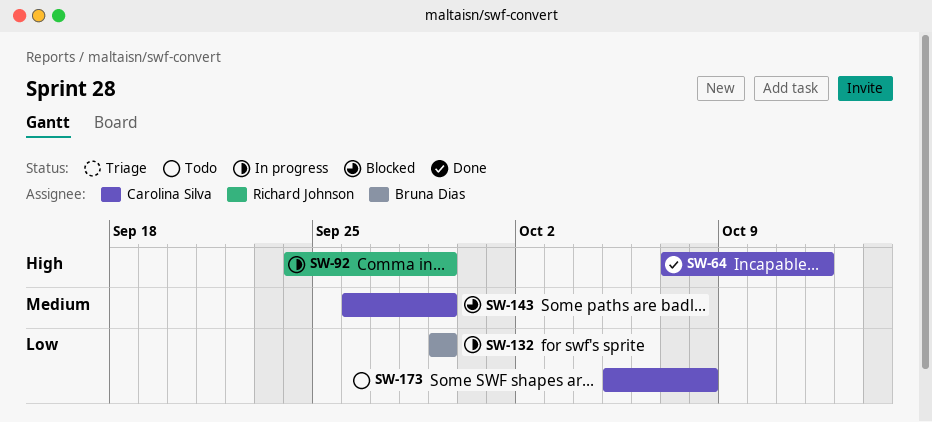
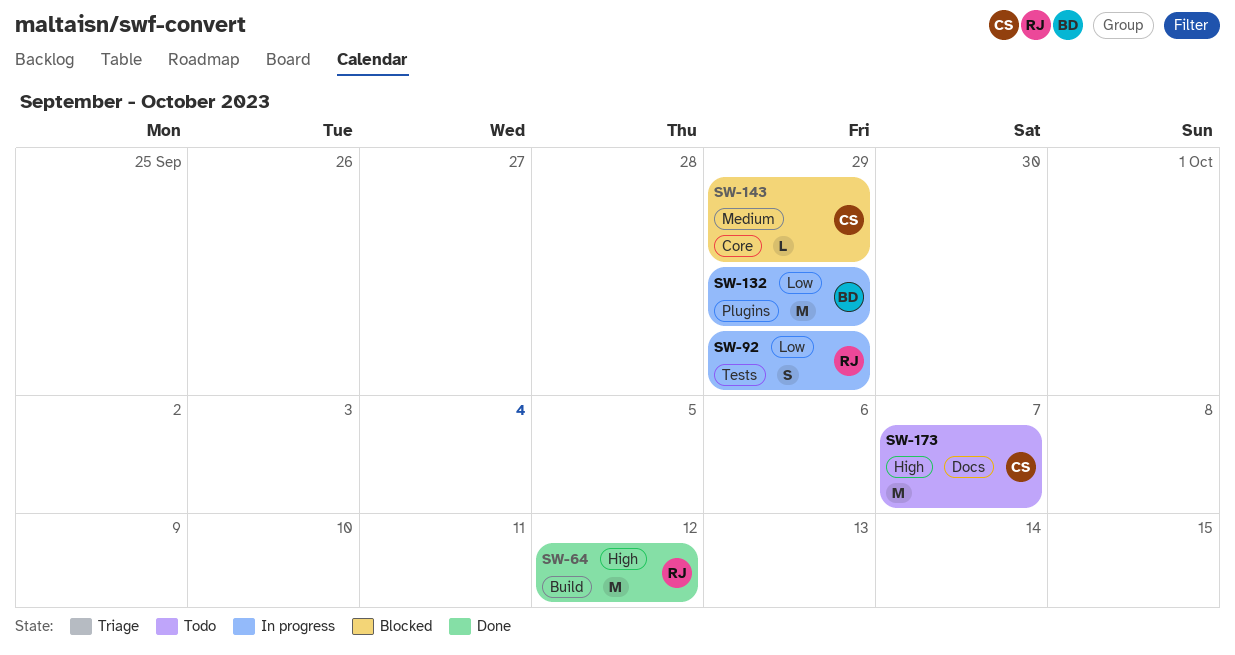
SW-64, owner: Carolina Silva -> Richard Johnson
SW-92, priority: High -> Low
SW-173, priority: Low -> High
SW-173, due: Oct 8 -> Oct 7

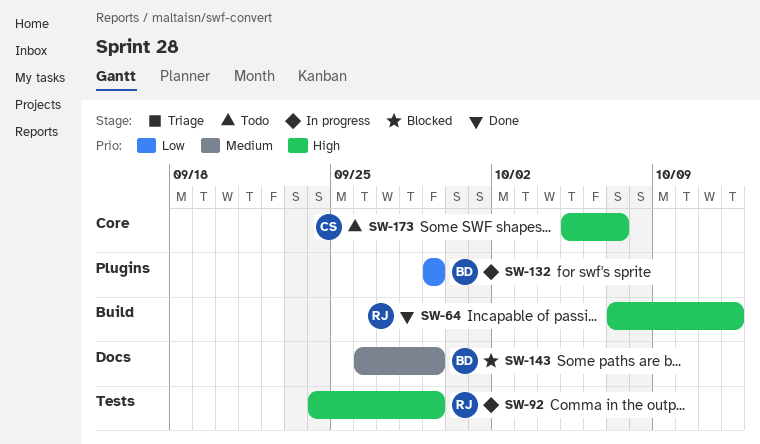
SW-92, priority: Low -> High
SW-143, owner: CS -> BD
SW-143, label: Core -> Docs
SW-173, label: Docs -> Core

